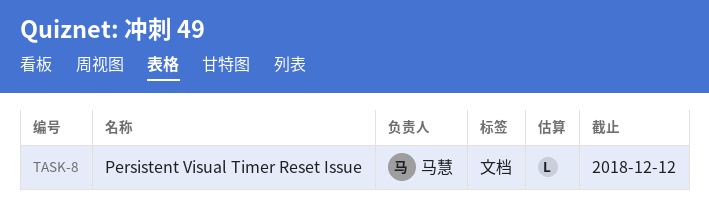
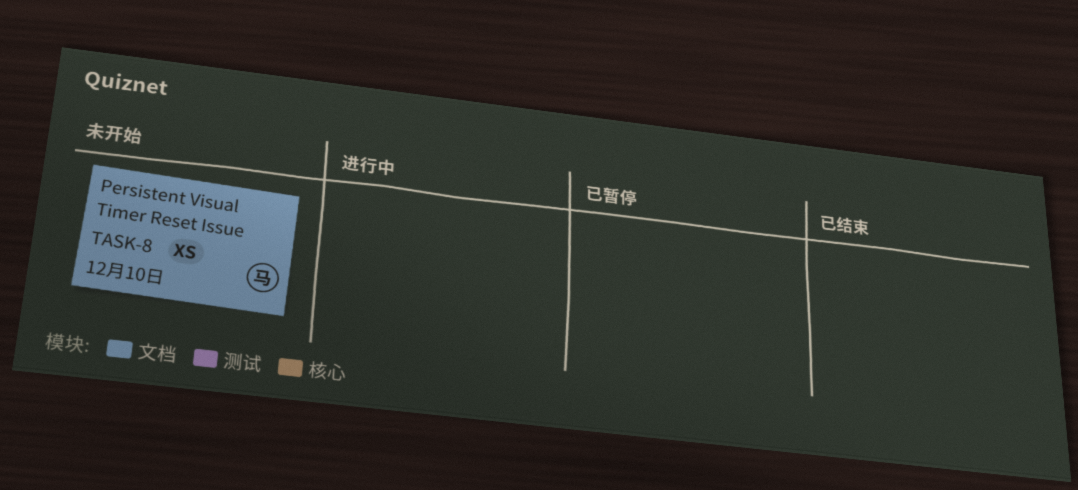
TASK-8, estimate: L -> XS
TASK-8, due: Dec 12 -> Dec 10

